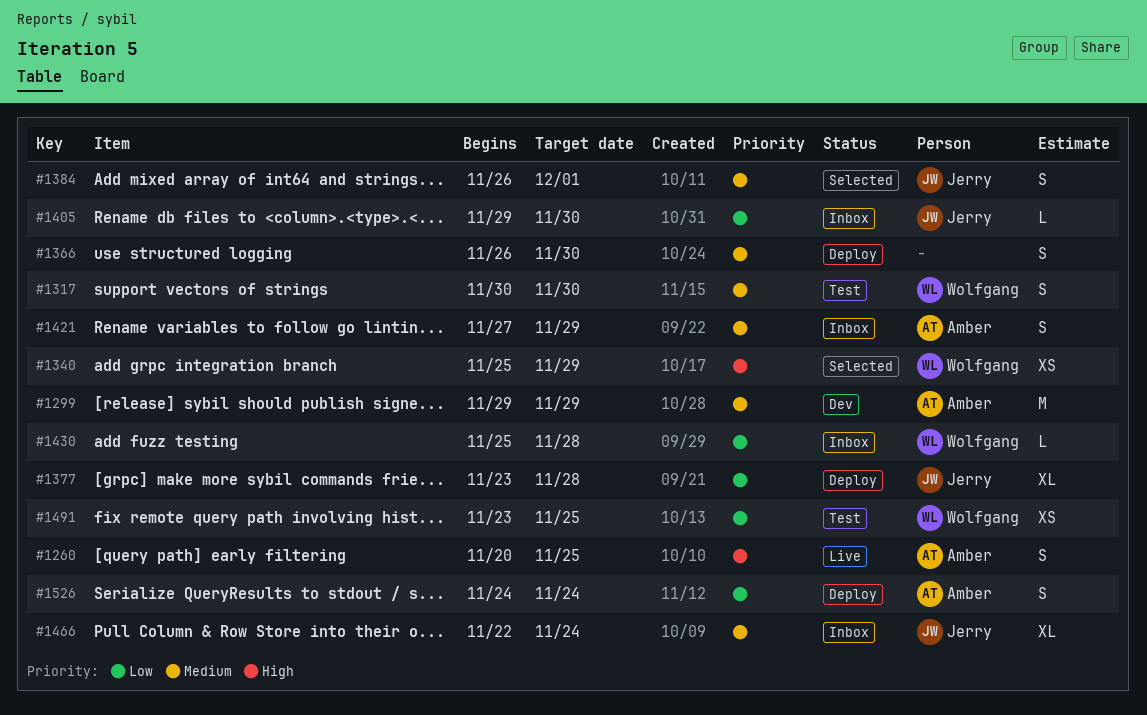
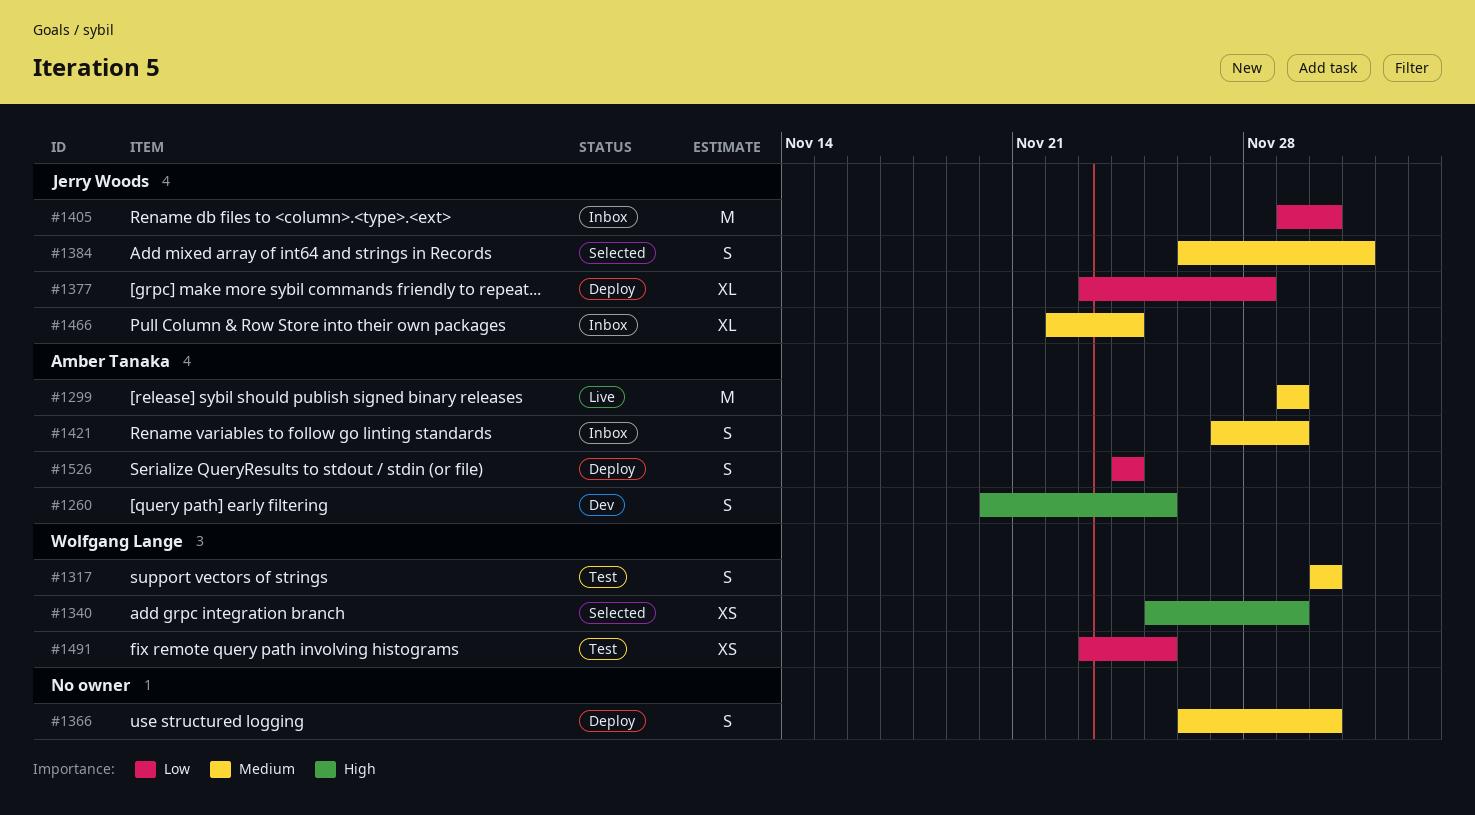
#1260, status: Live -> Dev
#1299, status: Dev -> Live
#1405, estimate: L -> M
#1430: present -> none

